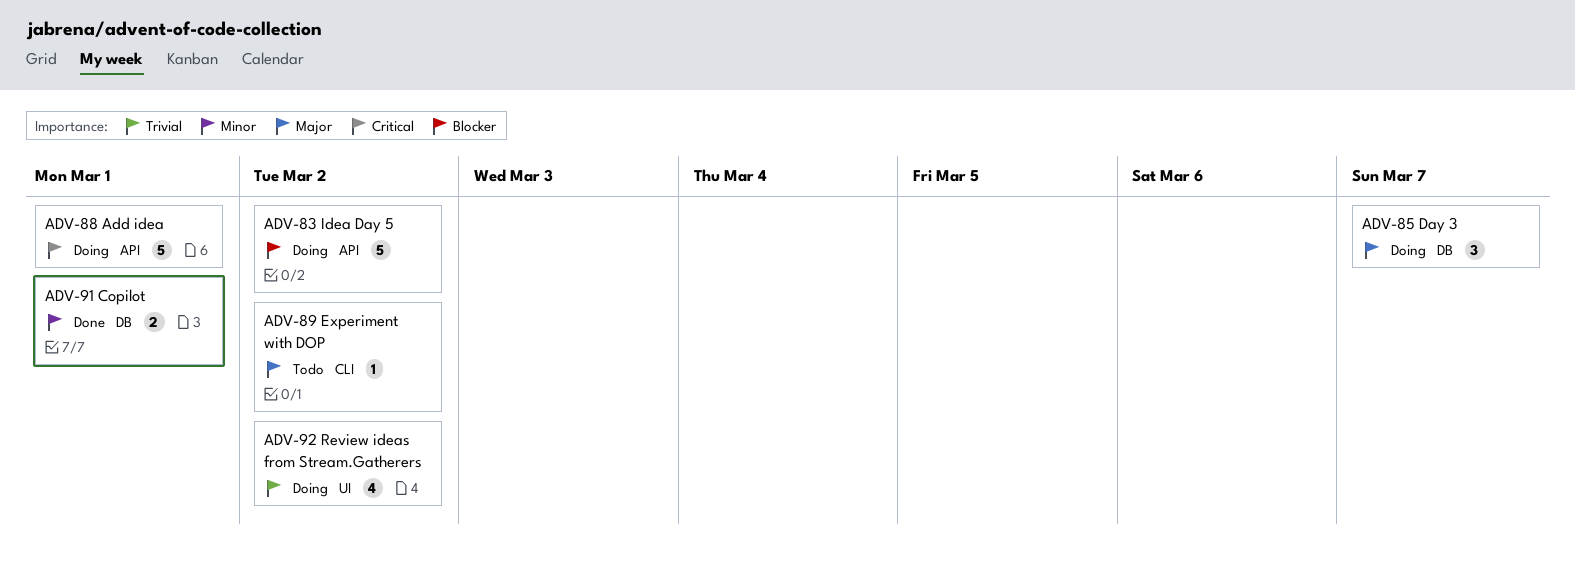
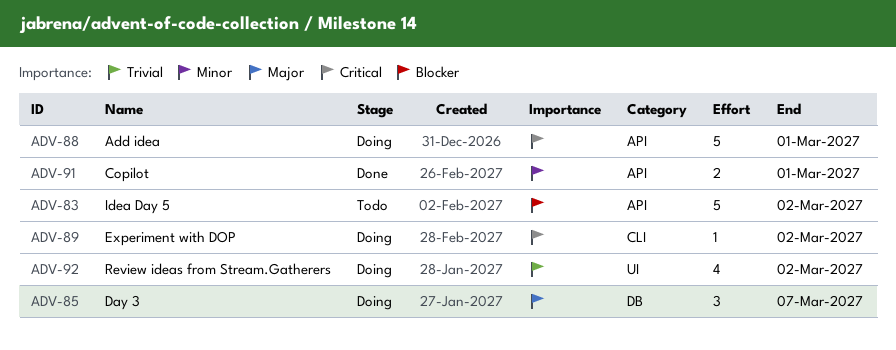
ADV-83, status: Doing -> Todo
ADV-89, status: Todo -> Doing
ADV-89, priority: Major -> Critical
ADV-91, label: DB -> API

